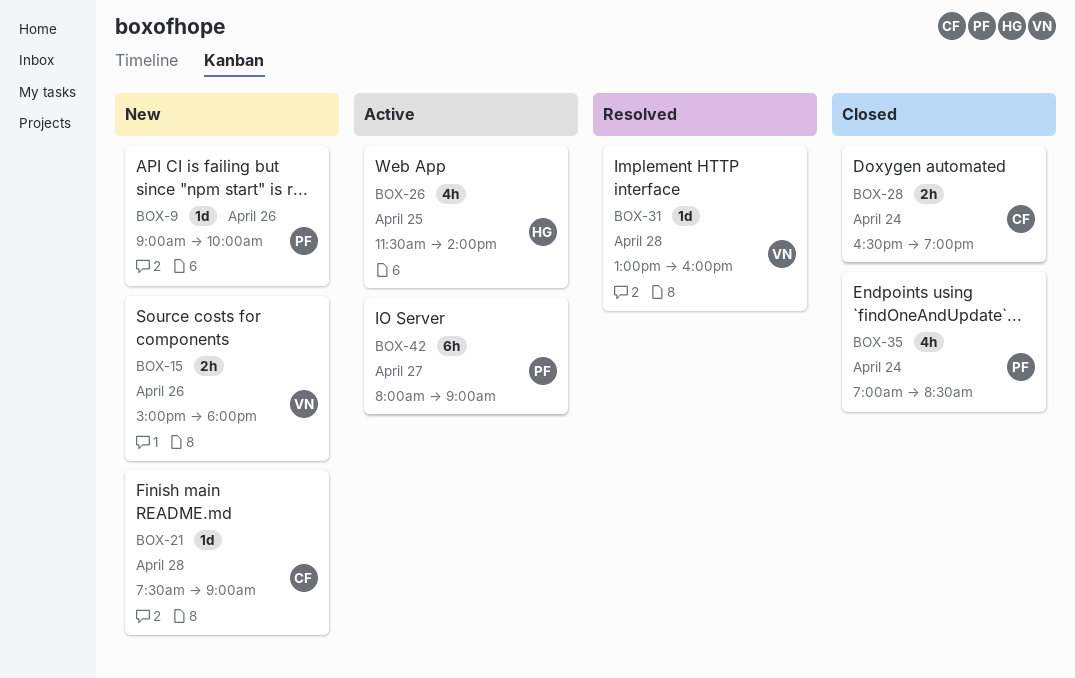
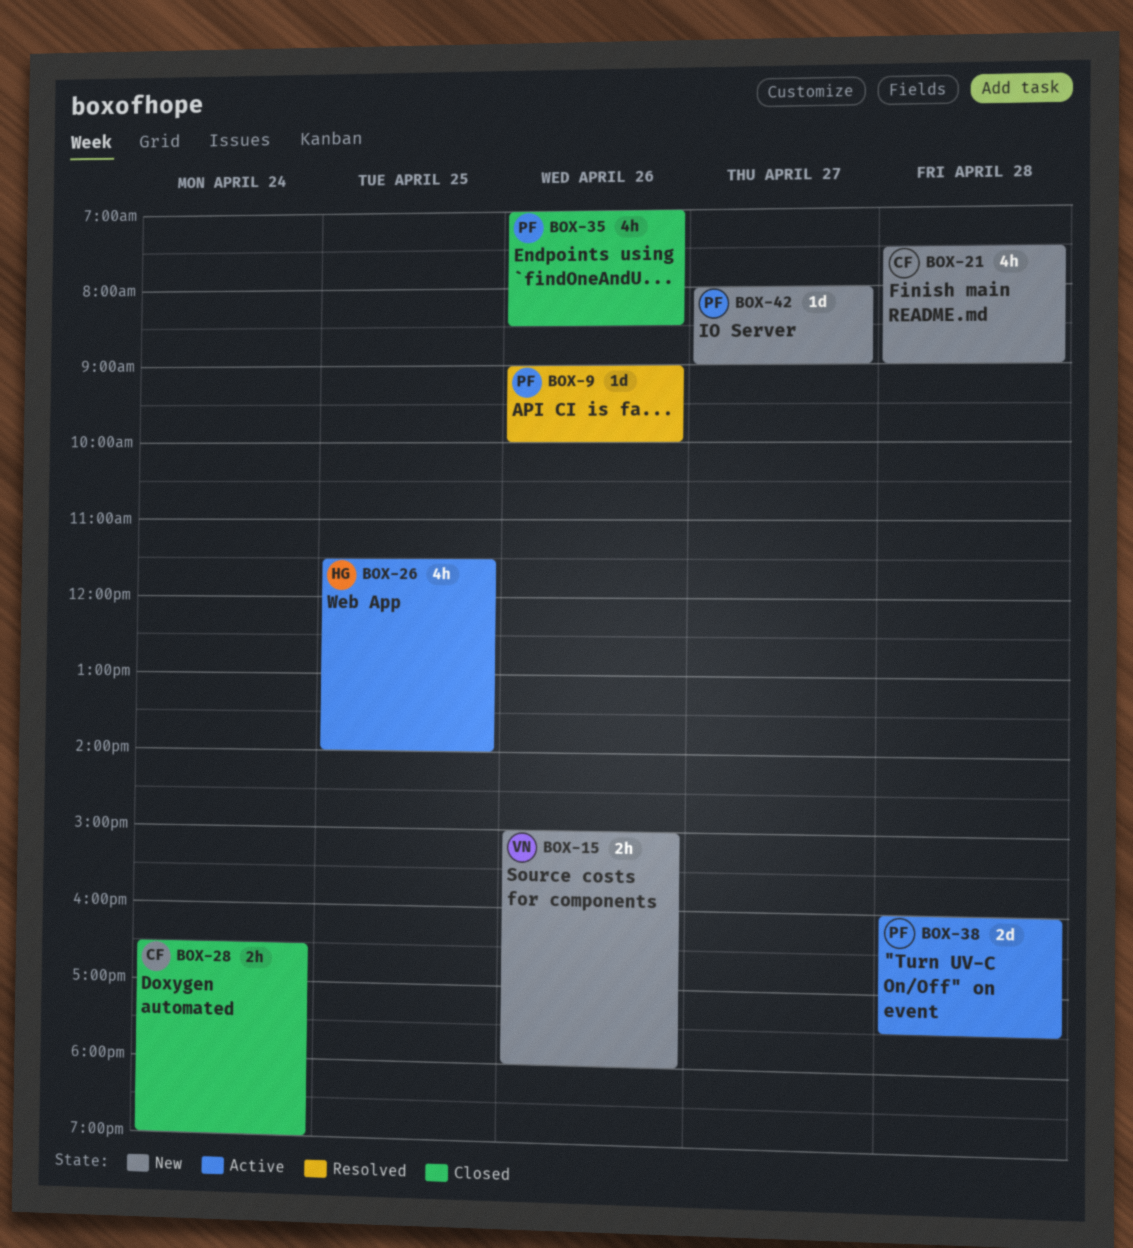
BOX-9, status: New -> Resolved
BOX-21, estimate: 1d -> 4h
BOX-31: present -> none
BOX-35, day: Apr 24 -> Apr 26
BOX-38: none -> present
BOX-42, status: Active -> New
BOX-42, estimate: 6h -> 1d

